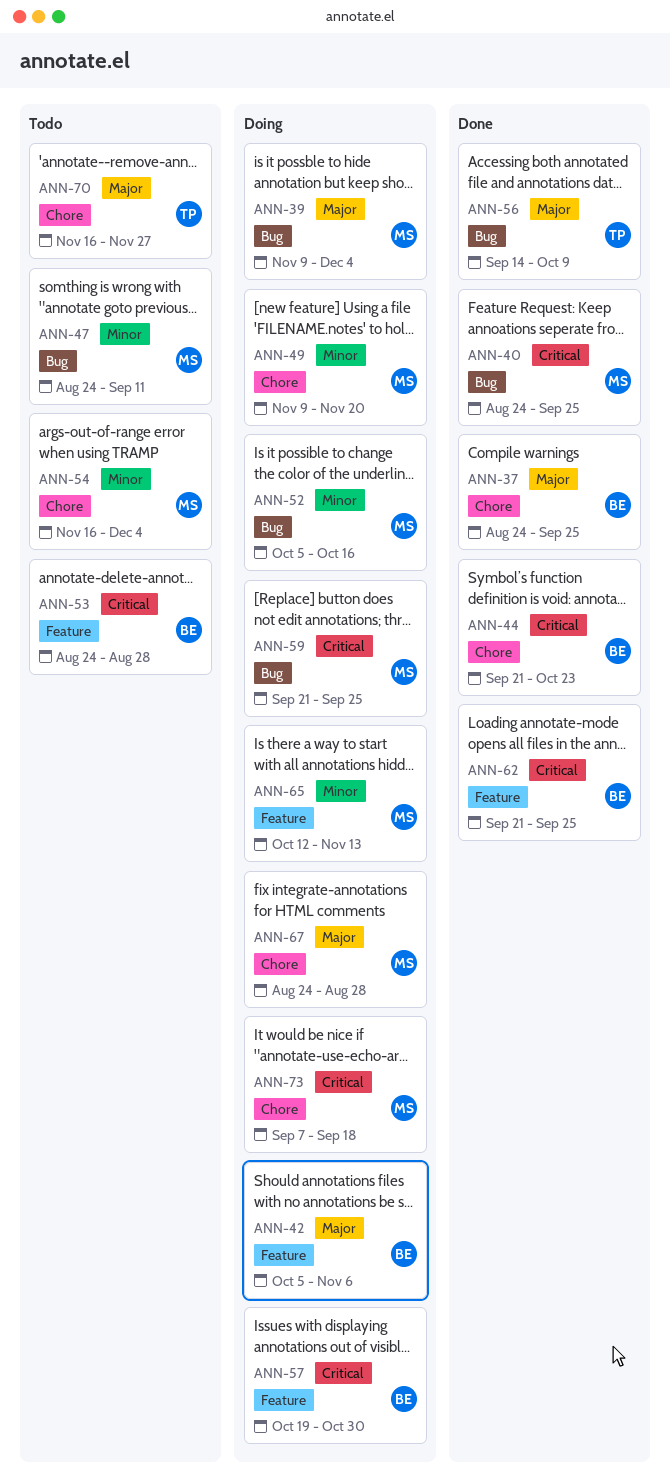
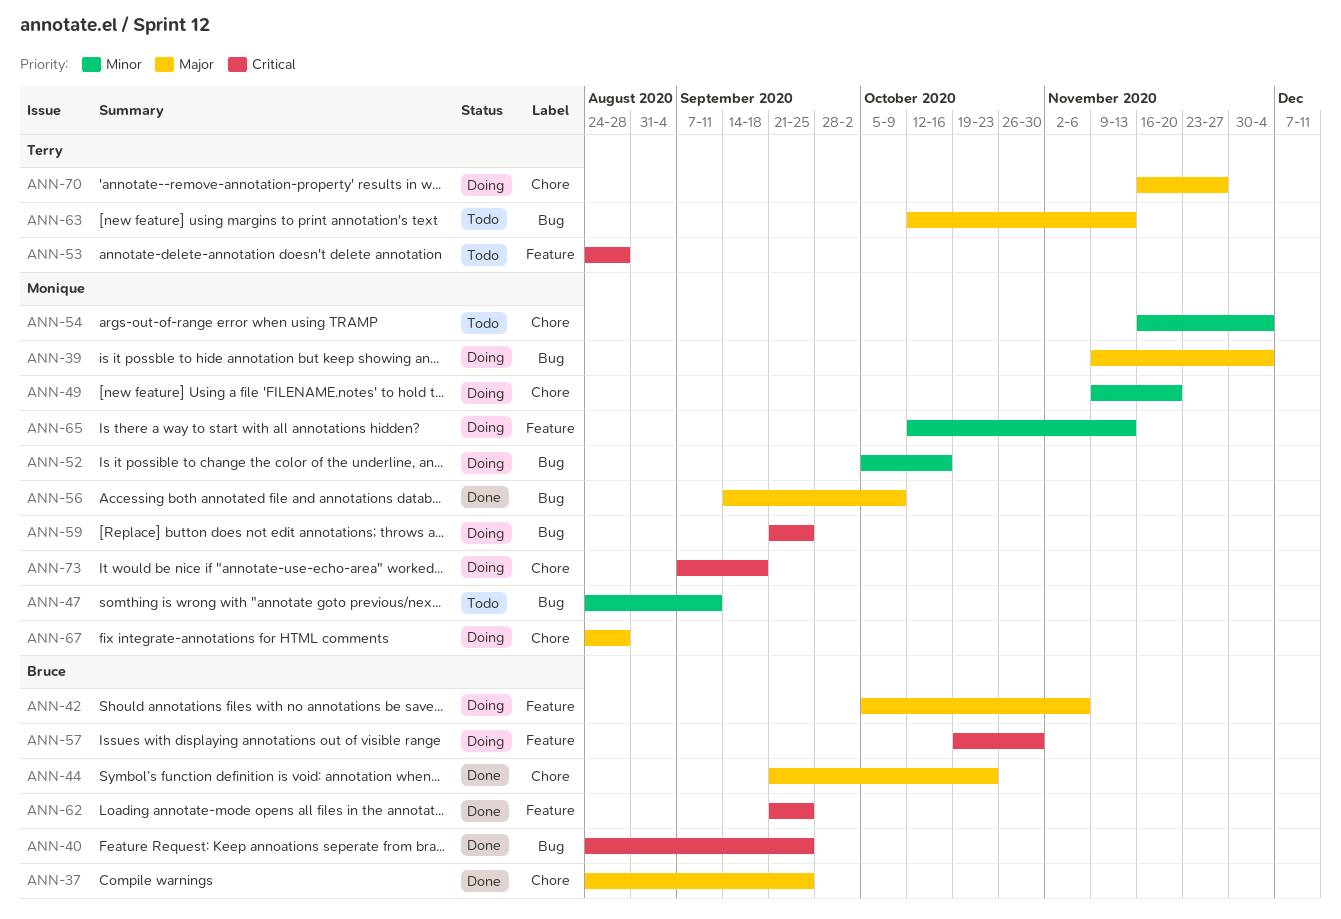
ANN-40, owner: Monique -> Bruce
ANN-44, priority: Critical -> Major
ANN-53, owner: Bruce -> Terry
ANN-56, owner: Terry -> Monique
ANN-63: none -> present
ANN-70, status: Todo -> Doing

